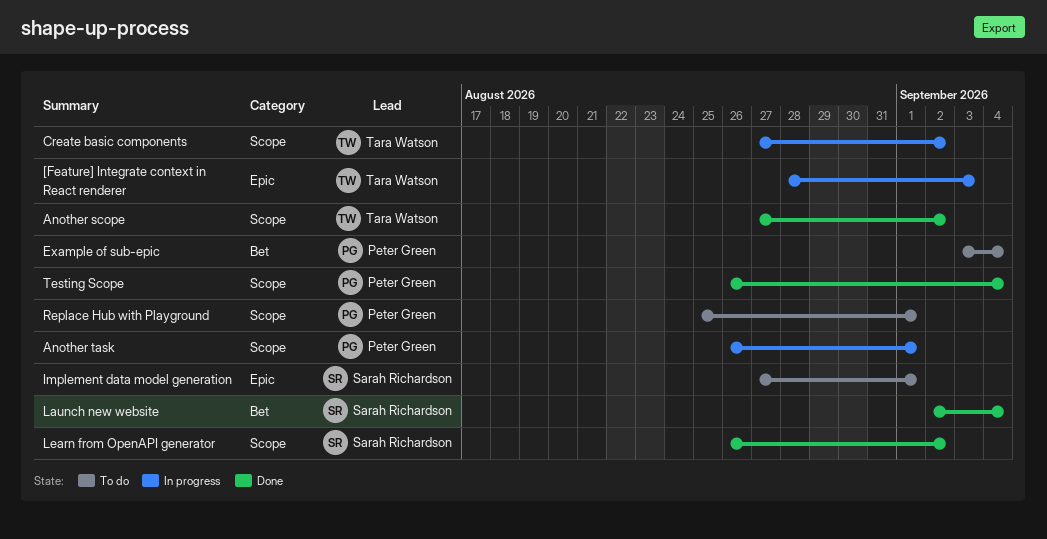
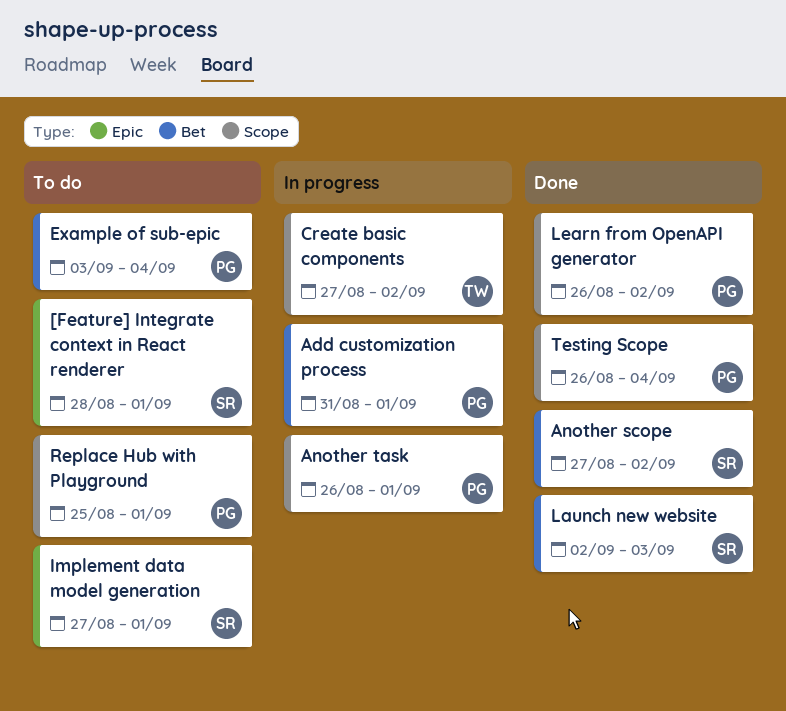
[Feature] Integrate context in React renderer, status: In progress -> To do
[Feature] Integrate context in React renderer, owner: Tara Watson -> Sarah Richardson
[Feature] Integrate context in React renderer, due: Sep 3 -> Sep 1
Add customization process: none -> present
Another scope, owner: Tara Watson -> Sarah Richardson
Another scope, label: Scope -> Bet
Launch new website, due: Sep 4 -> Sep 3
Learn from OpenAPI generator, owner: Sarah Richardson -> Peter Green

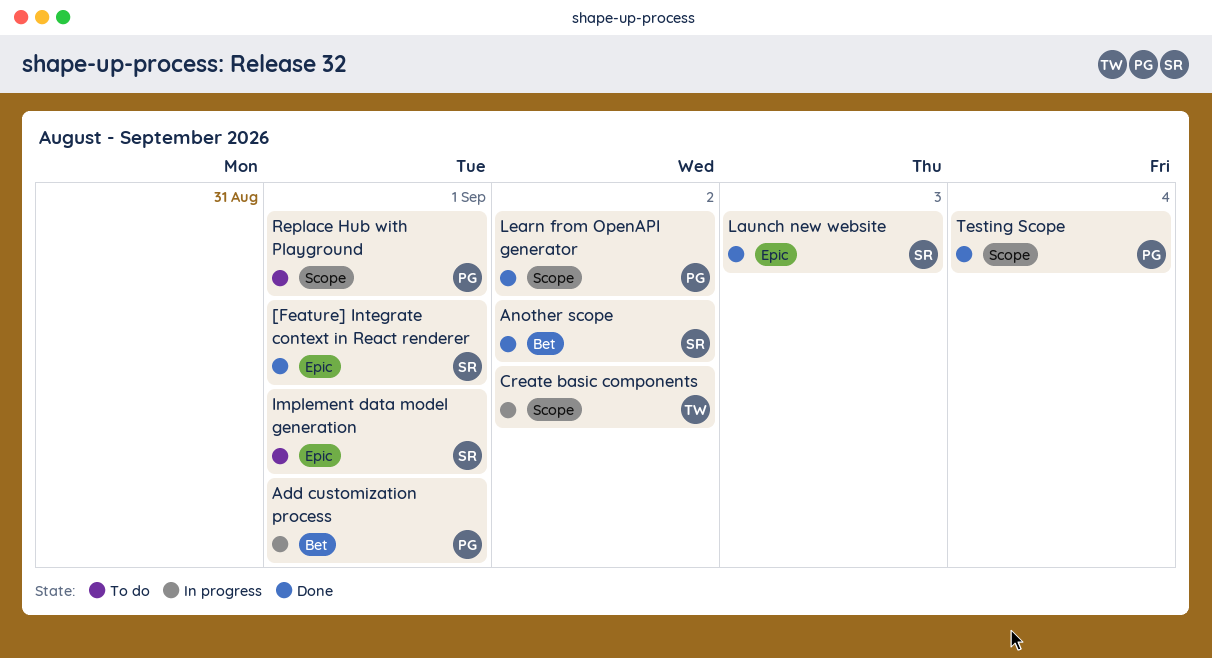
[Feature] Integrate context in React renderer, status: To do -> Done
Another task: present -> none
Example of sub-epic: present -> none
Launch new website, label: Bet -> Epic

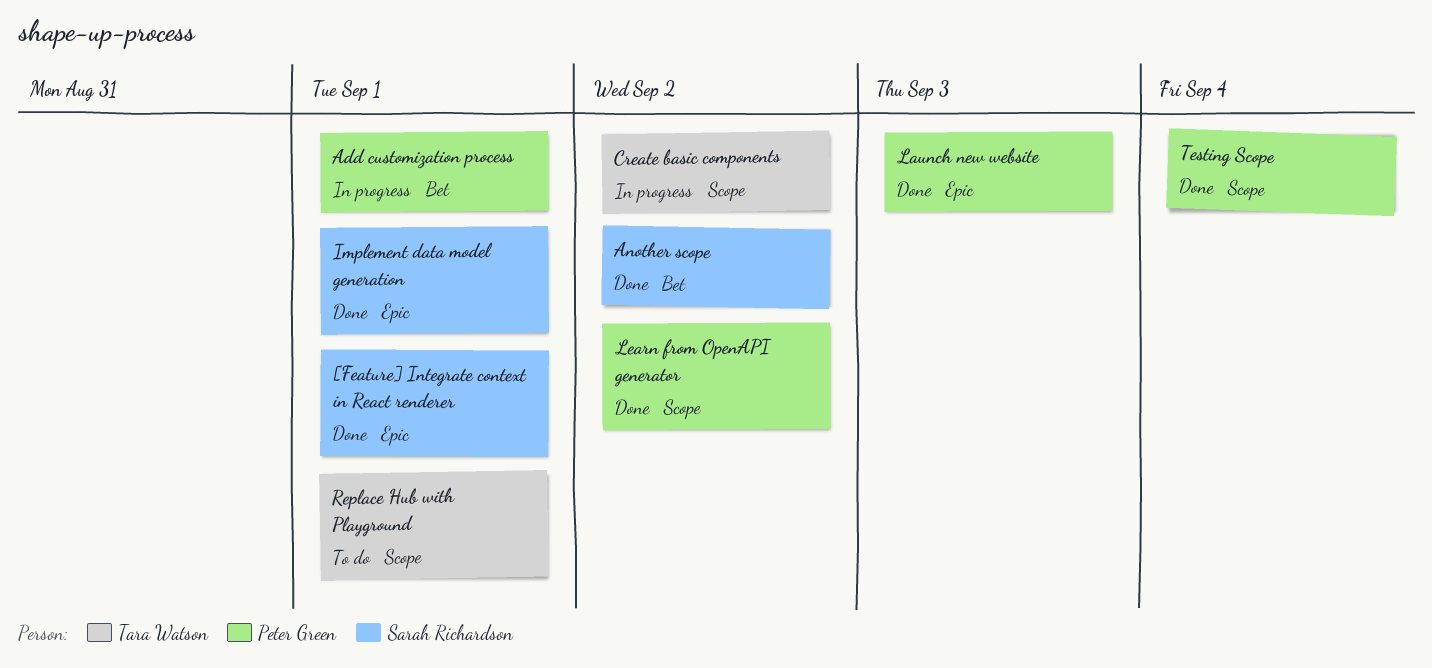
Implement data model generation, status: To do -> Done
Launch new website, owner: Sarah Richardson -> Peter Green
Replace Hub with Playground, owner: Peter Green -> Tara Watson

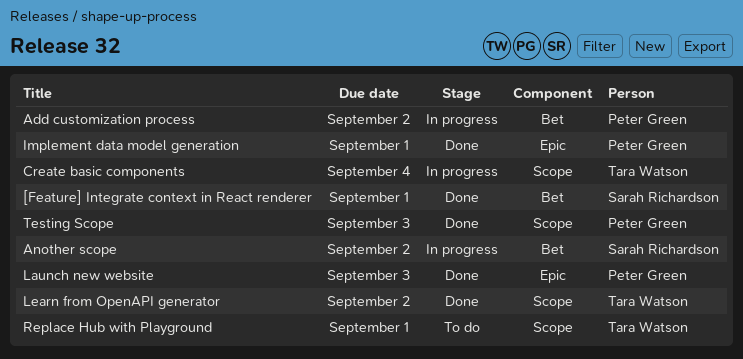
[Feature] Integrate context in React renderer, label: Epic -> Bet
Add customization process, due: Sep 1 -> Sep 2
Another scope, status: Done -> In progress
Create basic components, due: Sep 2 -> Sep 4
Implement data model generation, owner: Sarah Richardson -> Peter Green
Learn from OpenAPI generator, owner: Peter Green -> Tara Watson
Testing Scope, due: Sep 4 -> Sep 3

